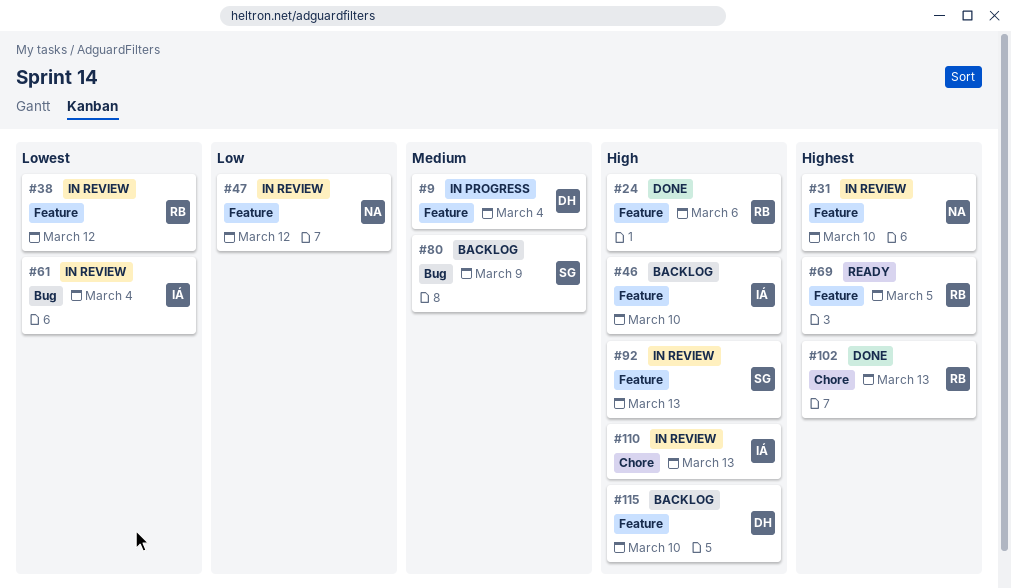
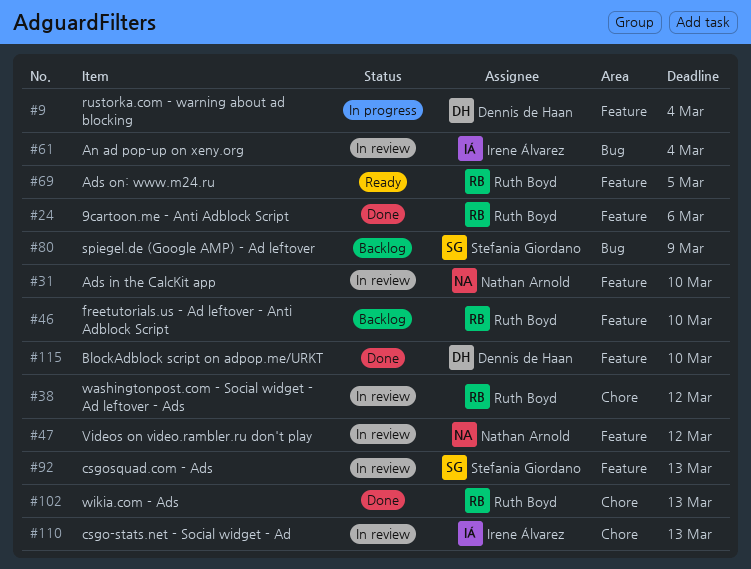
#38, label: Feature -> Chore
#46, owner: Irene Álvarez -> Ruth Boyd
#115, status: Backlog -> Done

